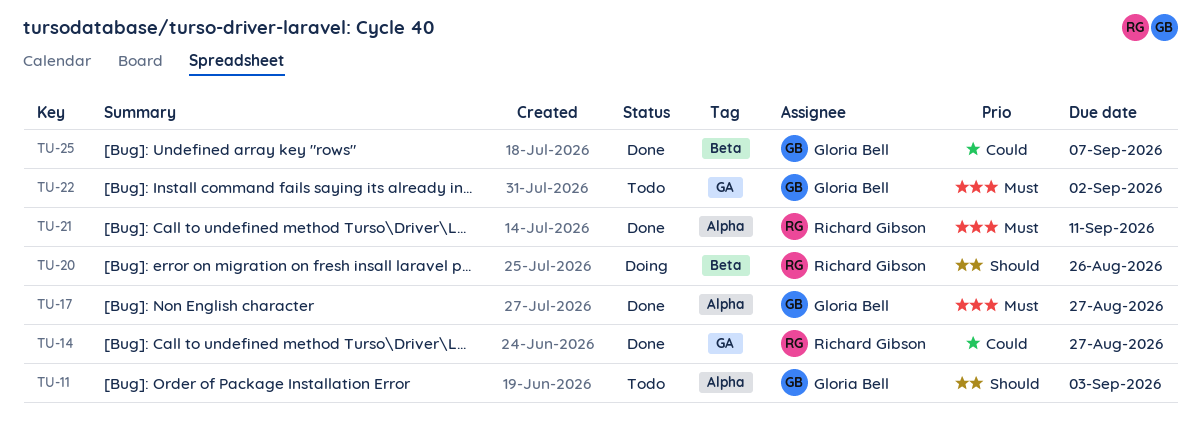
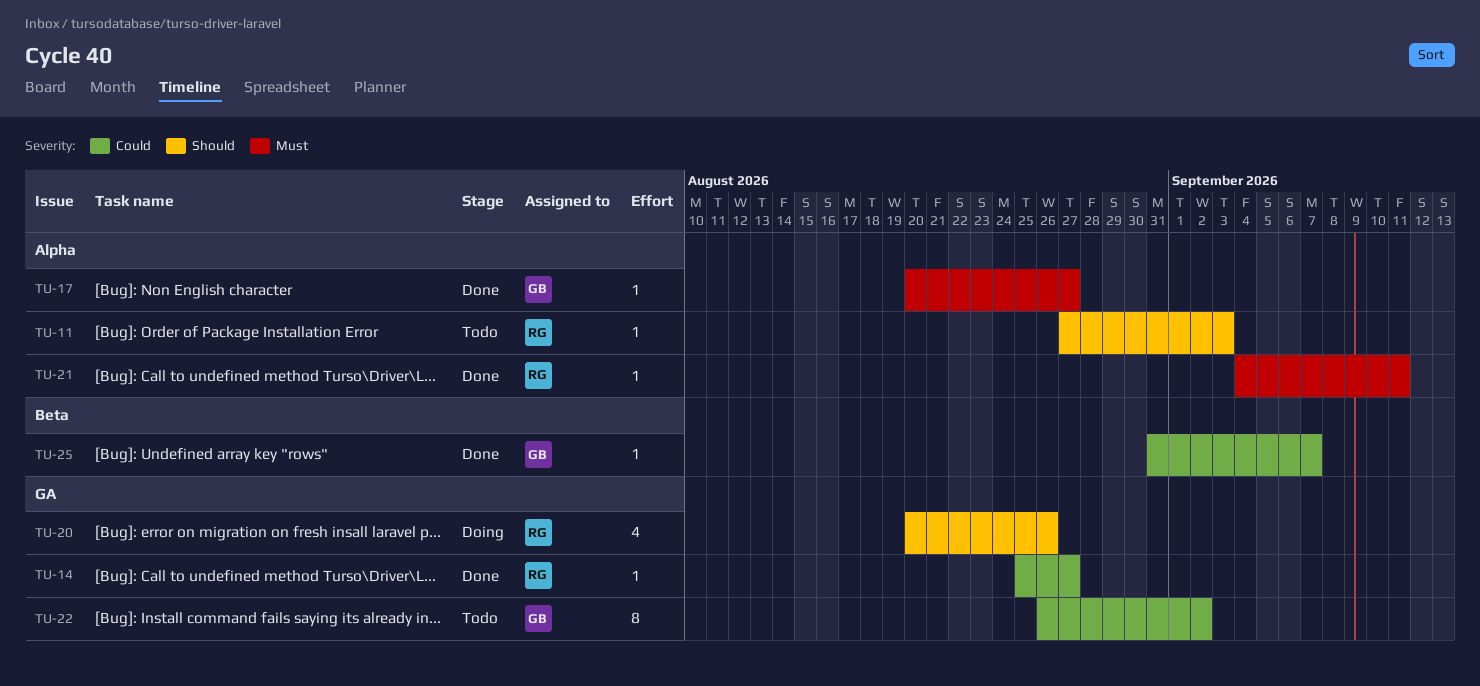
TU-11, owner: Gloria Bell -> Richard Gibson
TU-20, label: Beta -> GA
TU-22, priority: Must -> Could

